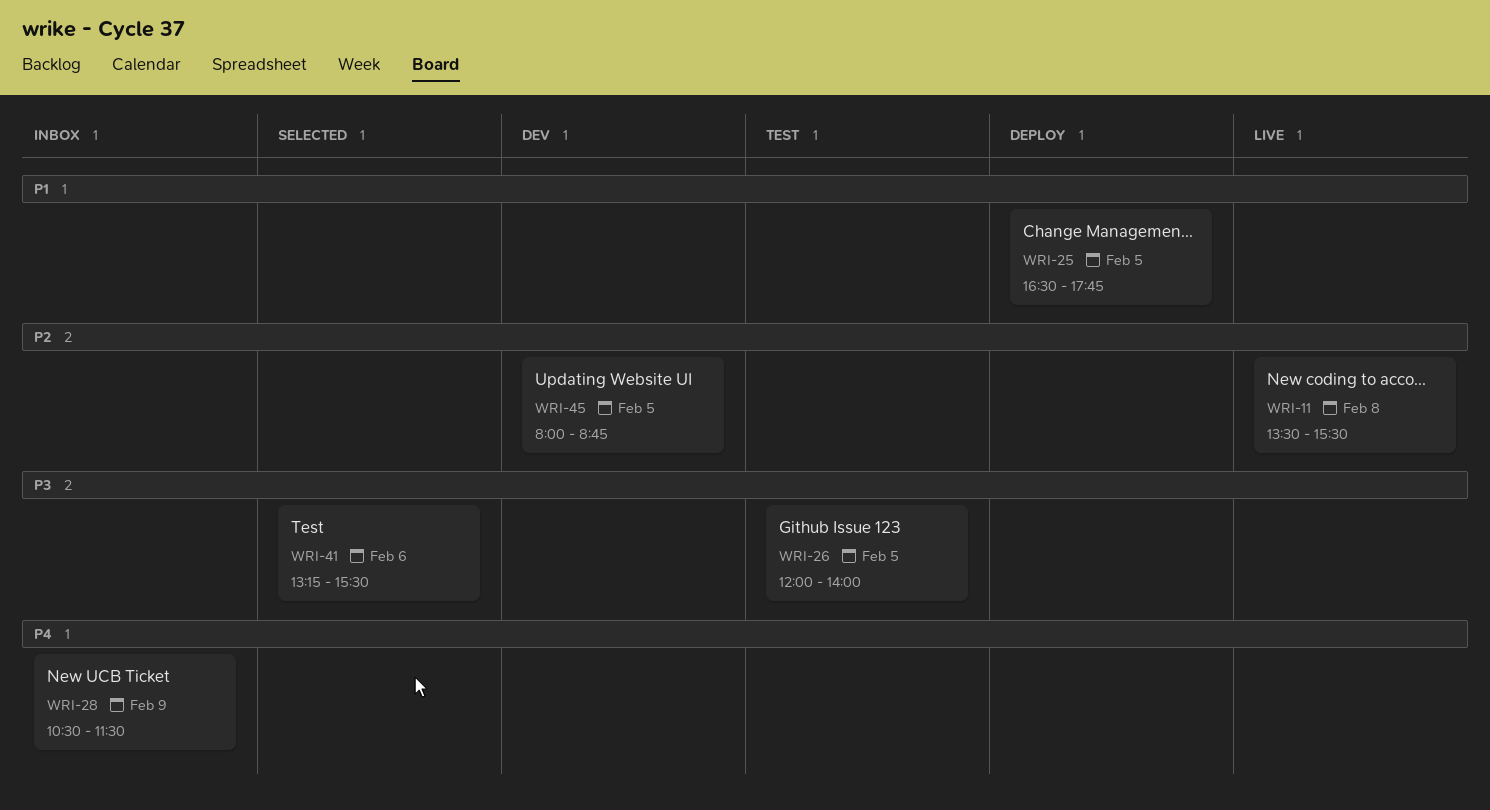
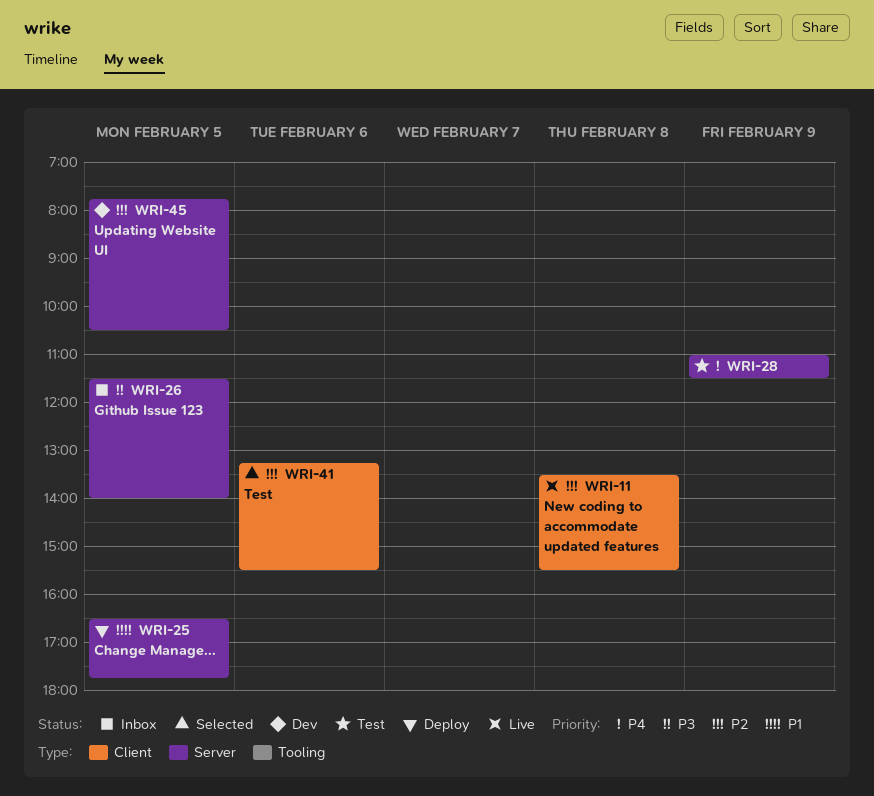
WRI-26, status: Test -> Inbox
WRI-26, begins: 12:00 -> 11:30
WRI-28, status: Inbox -> Test
WRI-28, begins: 10:30 -> 11:00
WRI-41, priority: P3 -> P2
WRI-45, begins: 08:00 -> 07:45
WRI-45, ends: 08:45 -> 10:30

